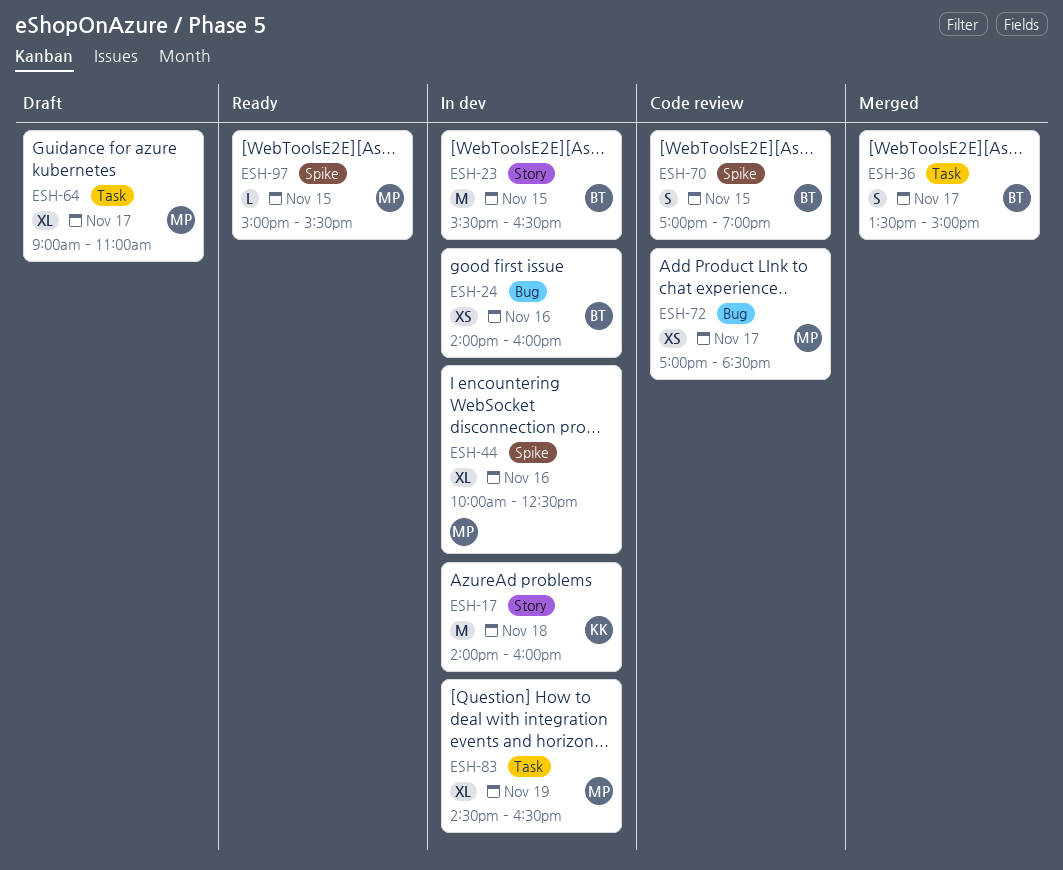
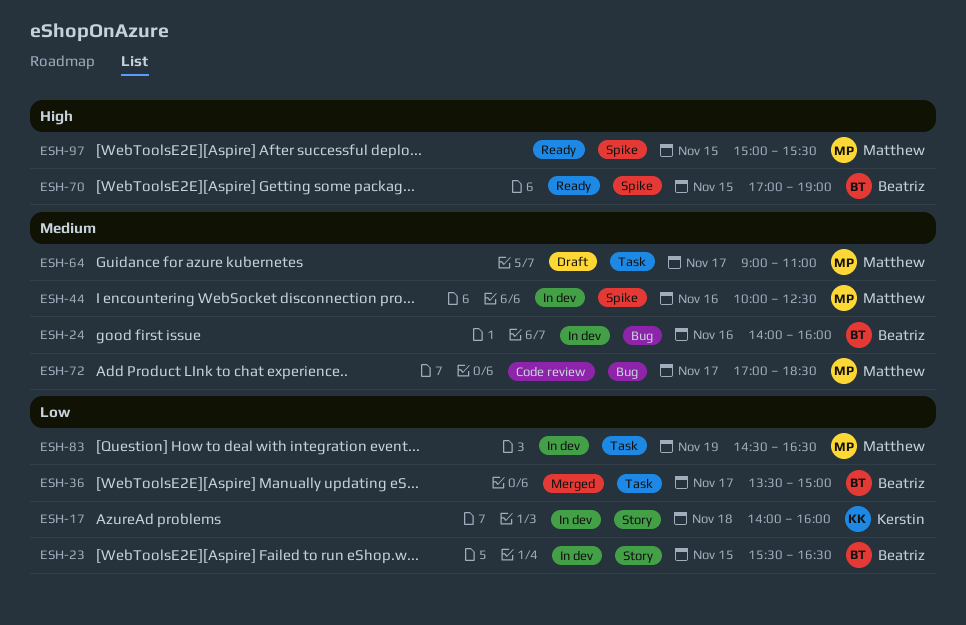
ESH-70, status: Code review -> Ready

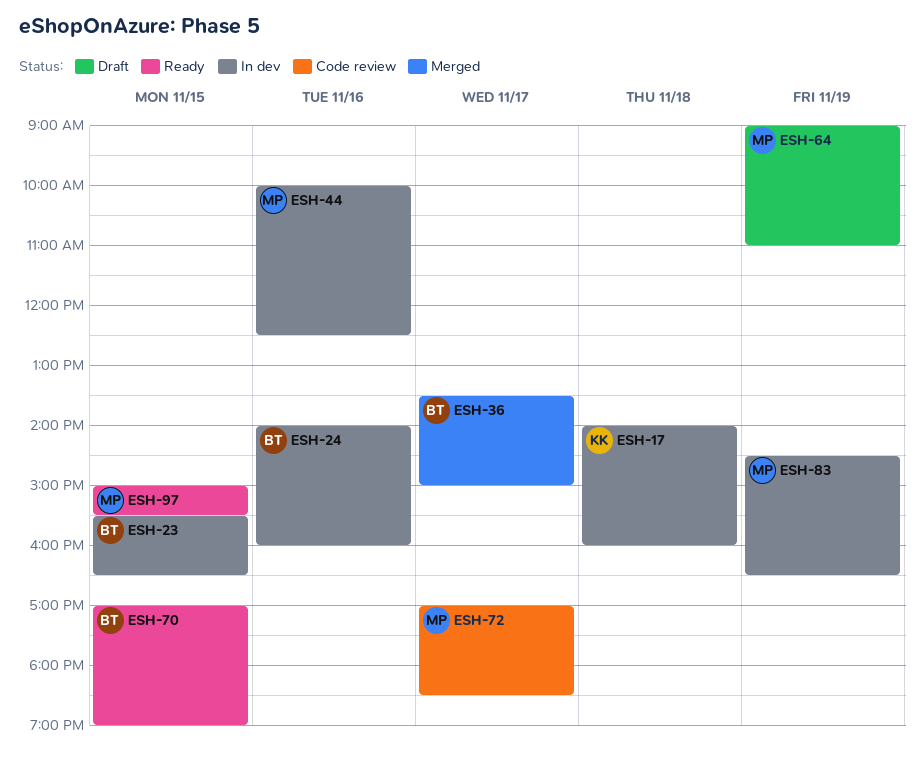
ESH-64, day: Nov 17 -> Nov 19

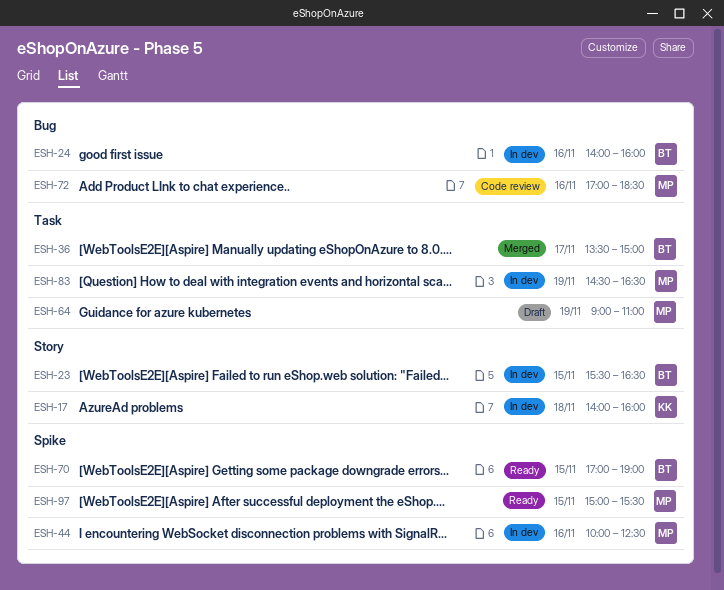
ESH-72, day: Nov 17 -> Nov 16

